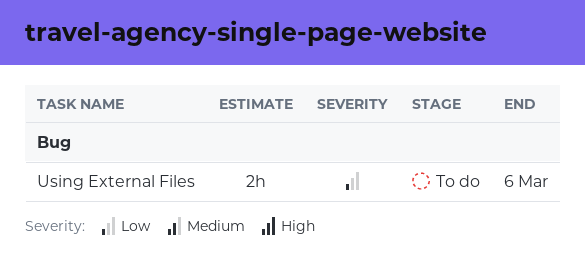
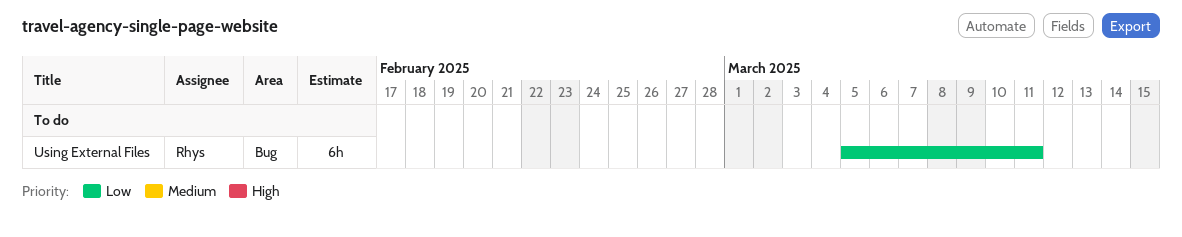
Using External Files, estimate: 2h -> 6h
Using External Files, due: Mar 6 -> Mar 11

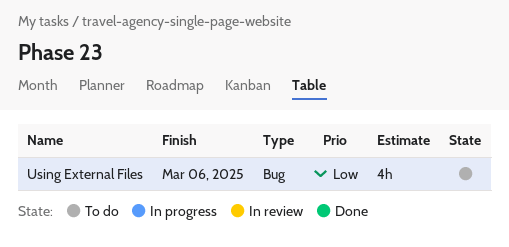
Using External Files, estimate: 6h -> 4h
Using External Files, due: Mar 11 -> Mar 6

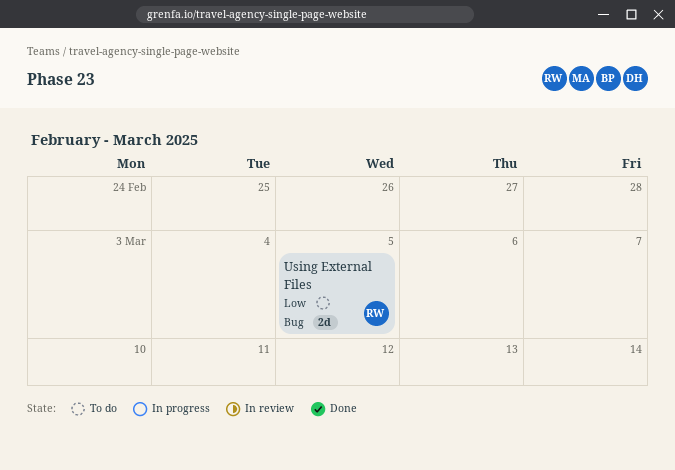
Using External Files, estimate: 4h -> 2d
Using External Files, due: Mar 6 -> Mar 5

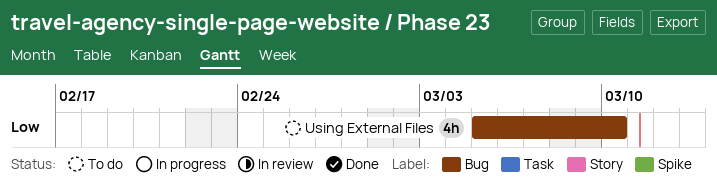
Using External Files, estimate: 2d -> 4h
Using External Files, due: Mar 5 -> Mar 10

